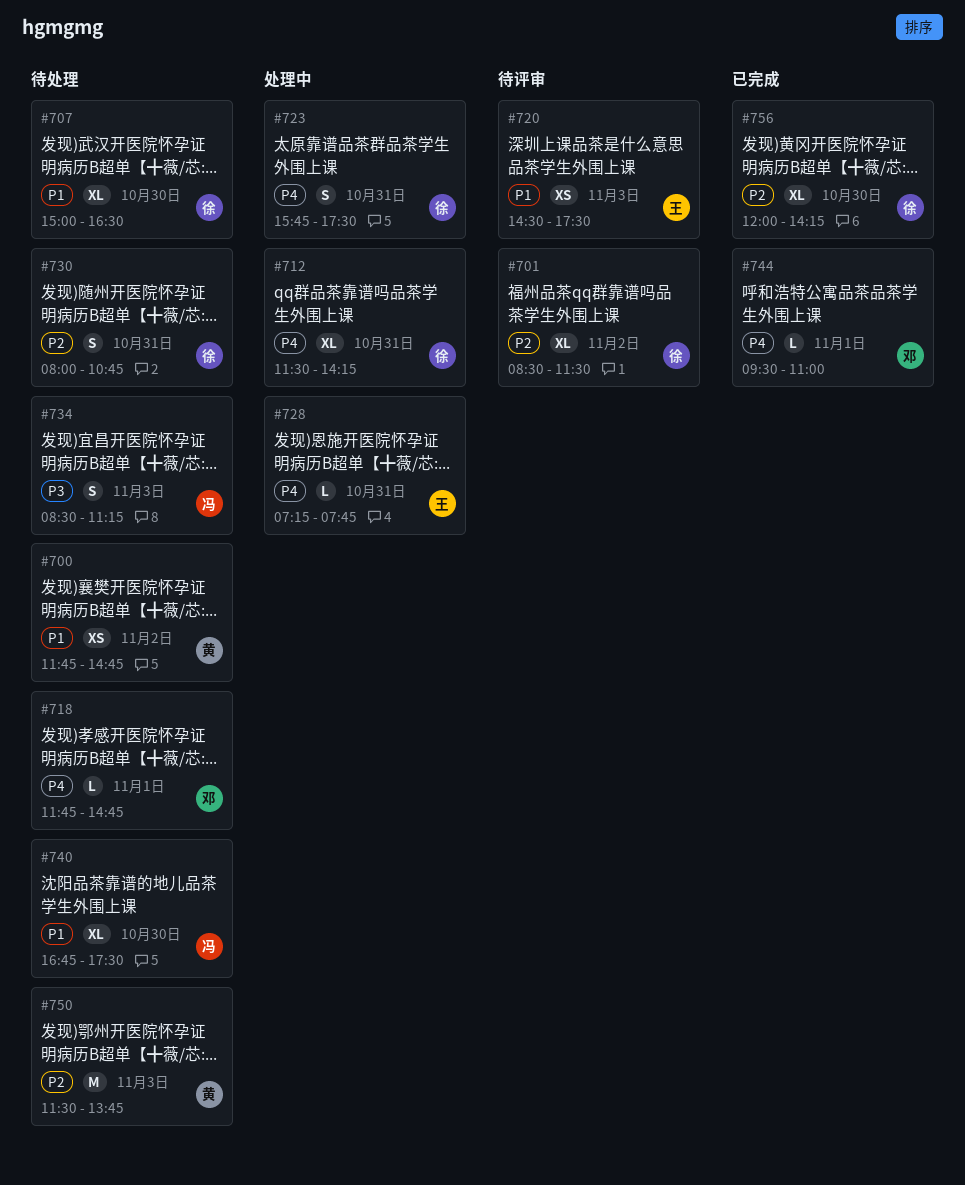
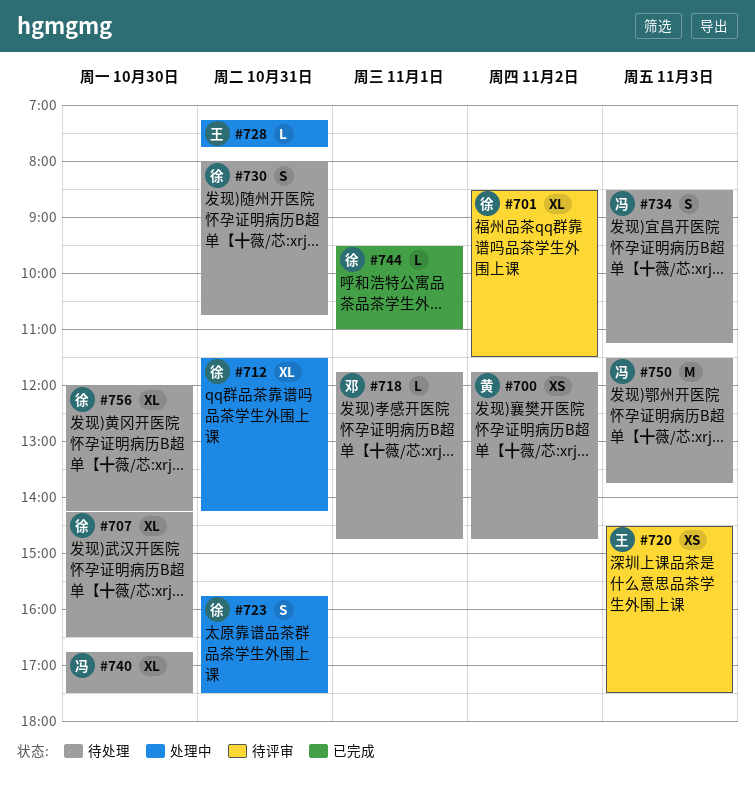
#707, begins: 15:00 -> 14:15
#744, owner: 邓 -> 徐
#750, owner: 黄 -> 冯
#756, status: 已完成 -> 待处理

